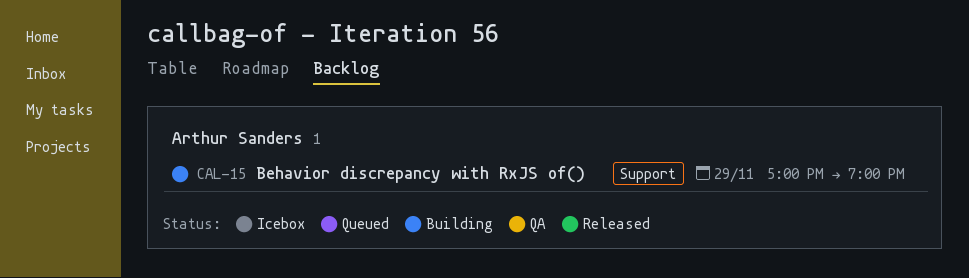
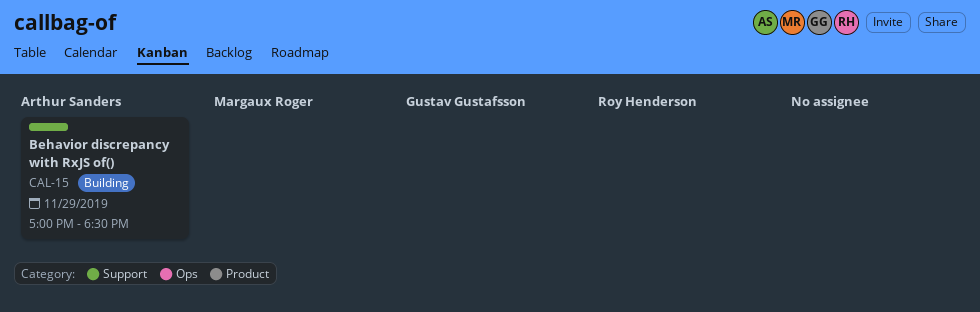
CAL-15, ends: 19:00 -> 18:30

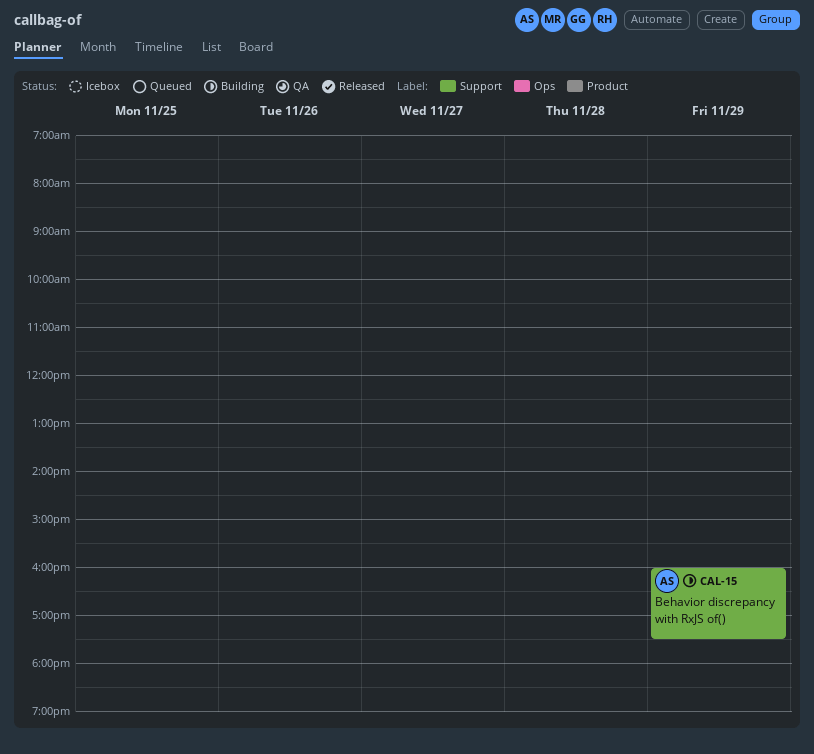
CAL-15, begins: 17:00 -> 16:00
CAL-15, ends: 18:30 -> 17:30

